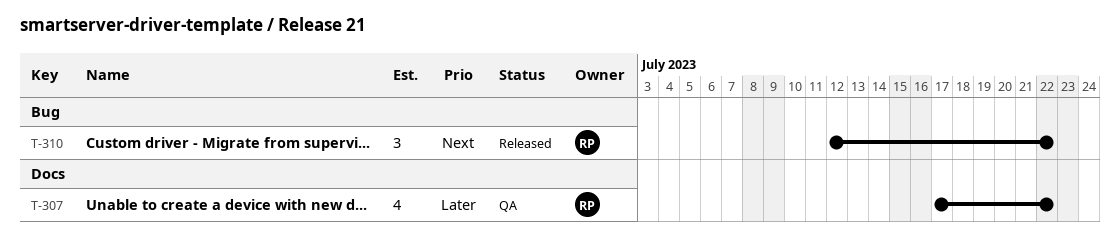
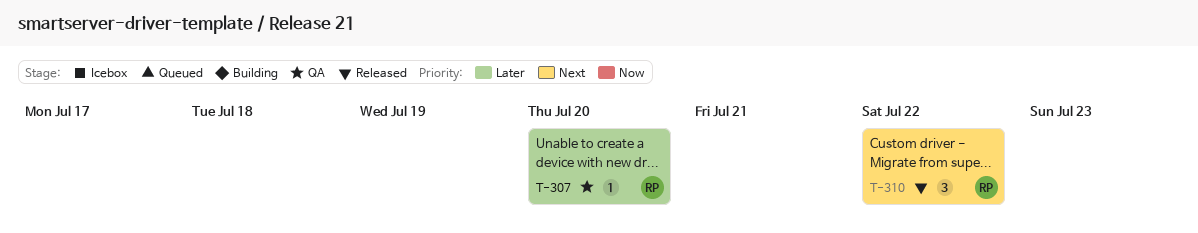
T-307, estimate: 4 -> 1
T-307, due: Jul 22 -> Jul 20

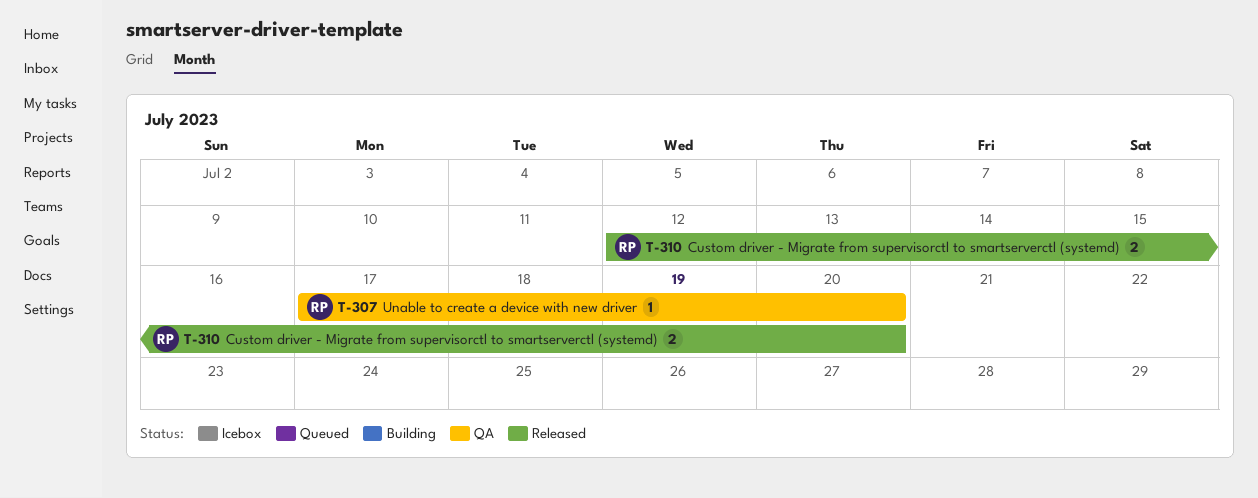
T-310, estimate: 3 -> 2
T-310, due: Jul 22 -> Jul 20

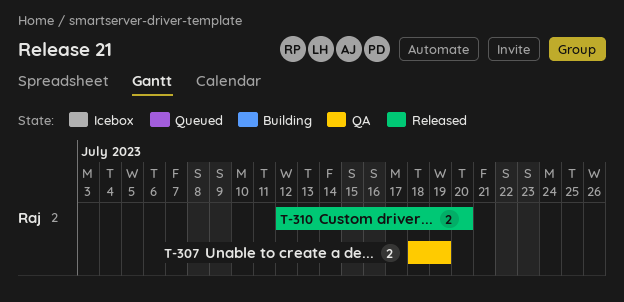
T-307, estimate: 1 -> 2
T-307, start: Jul 17 -> Jul 18
T-307, due: Jul 20 -> Jul 19

